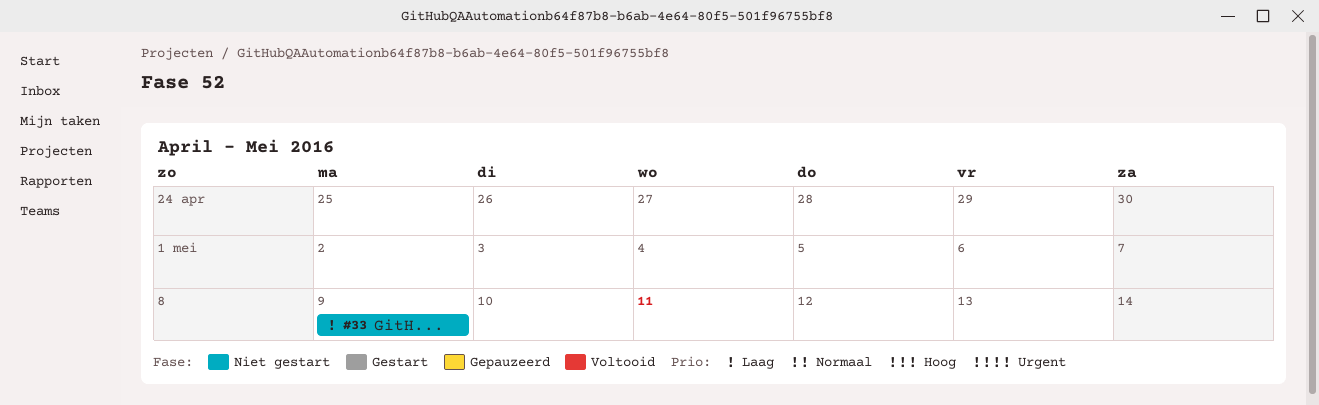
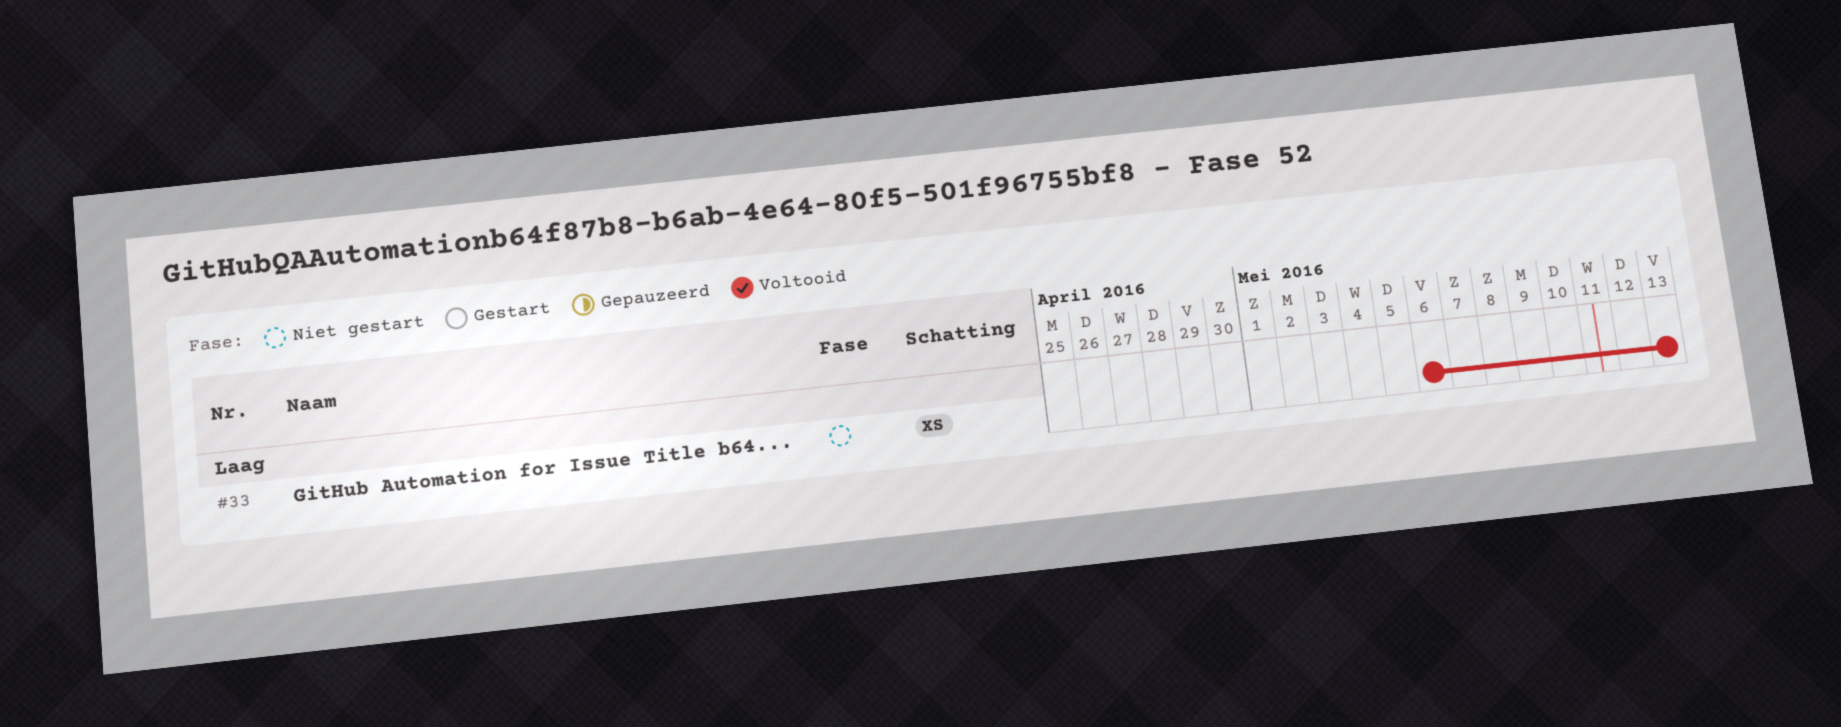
#33, start: May 9 -> May 6
#33, due: May 9 -> May 13

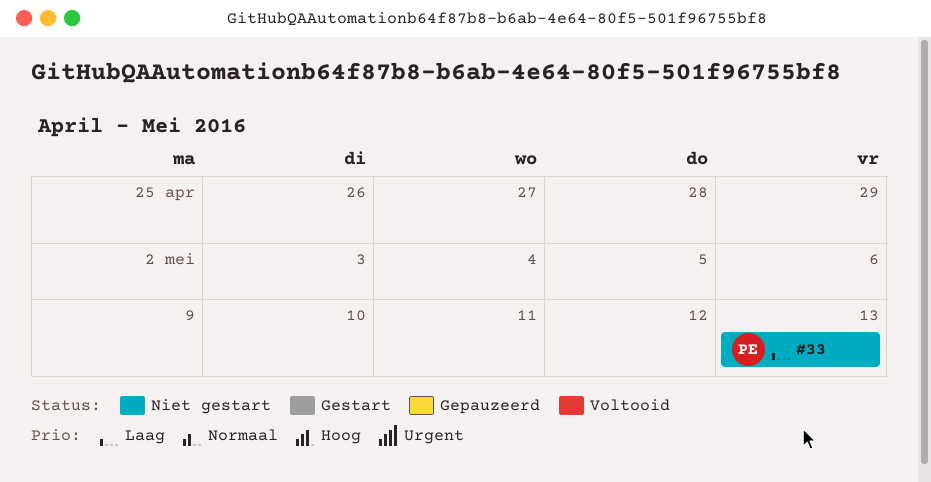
#33, start: May 6 -> May 13

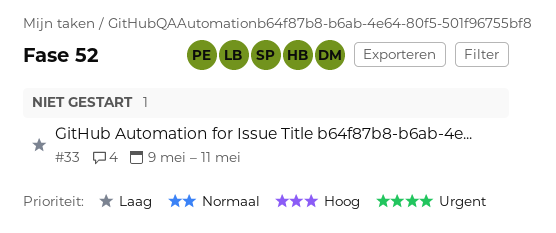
#33, start: May 13 -> May 9
#33, due: May 13 -> May 11

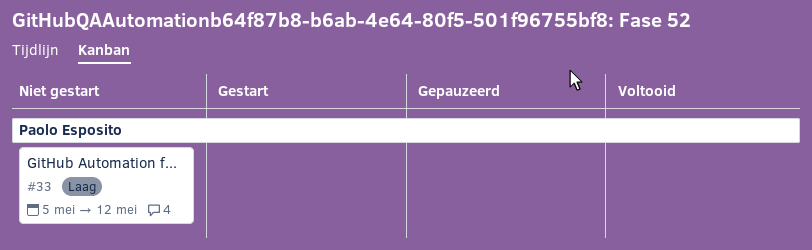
#33, start: May 9 -> May 5
#33, due: May 11 -> May 12

